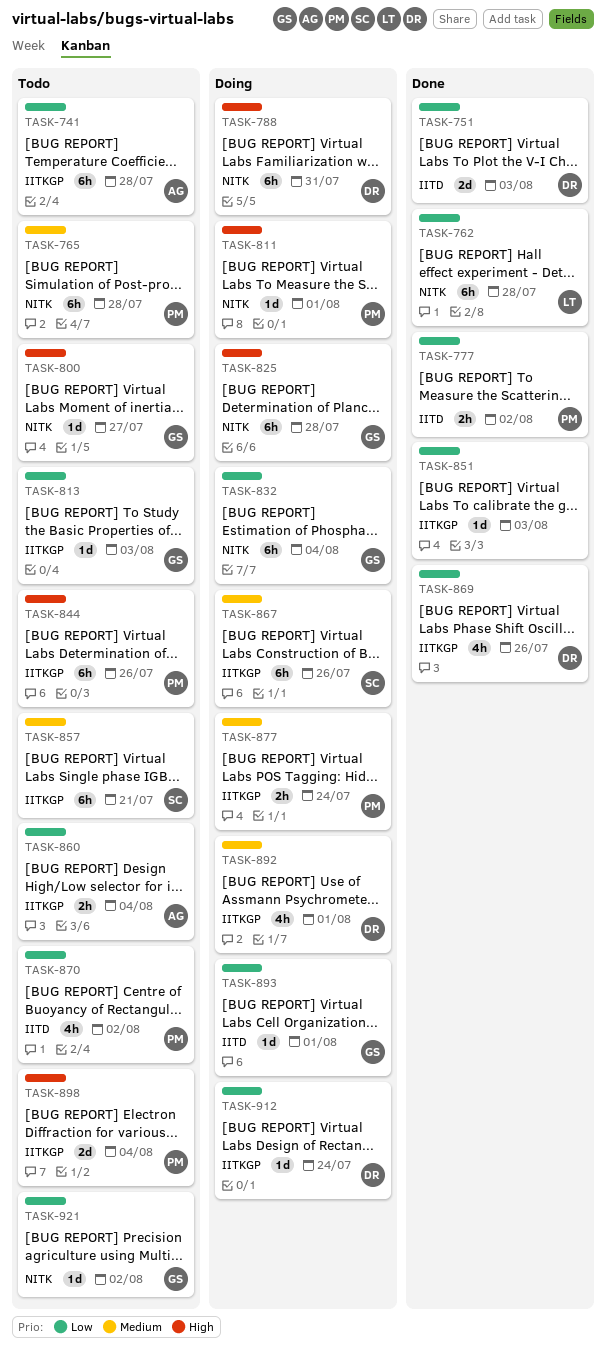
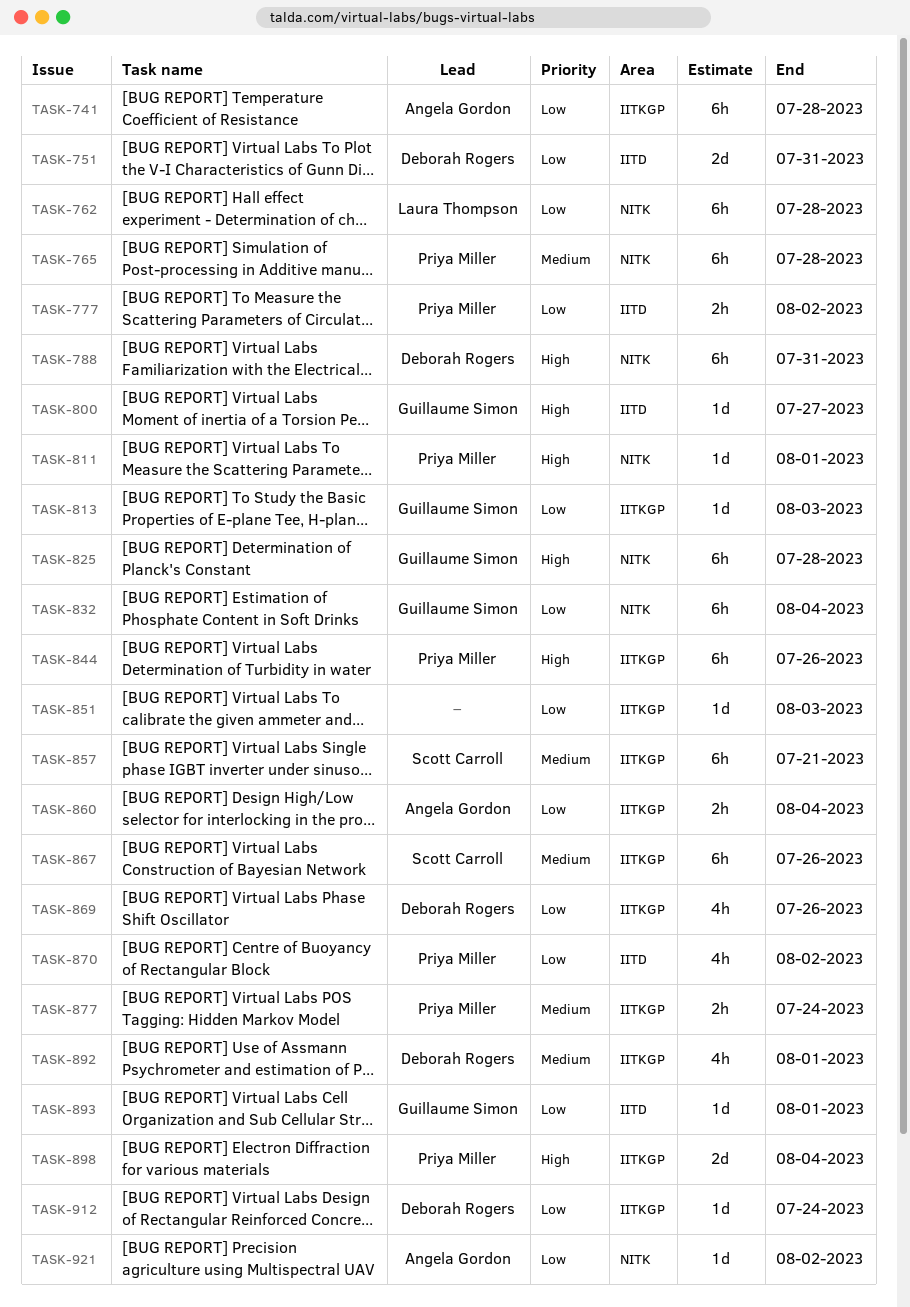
TASK-751, due: Aug 3 -> Jul 31
TASK-800, label: NITK -> IITD
TASK-921, owner: Guillaume Simon -> Angela Gordon

